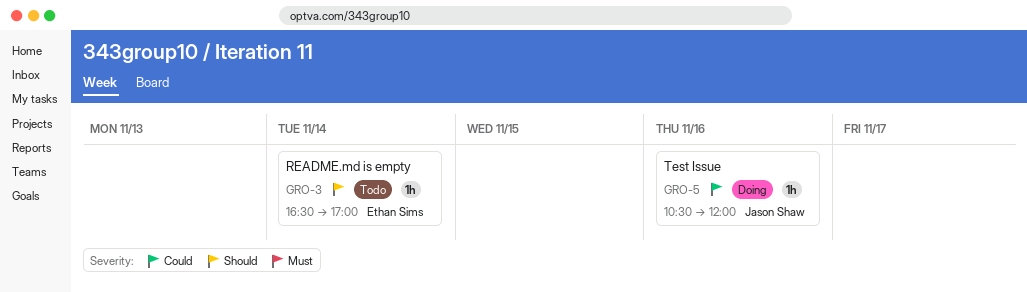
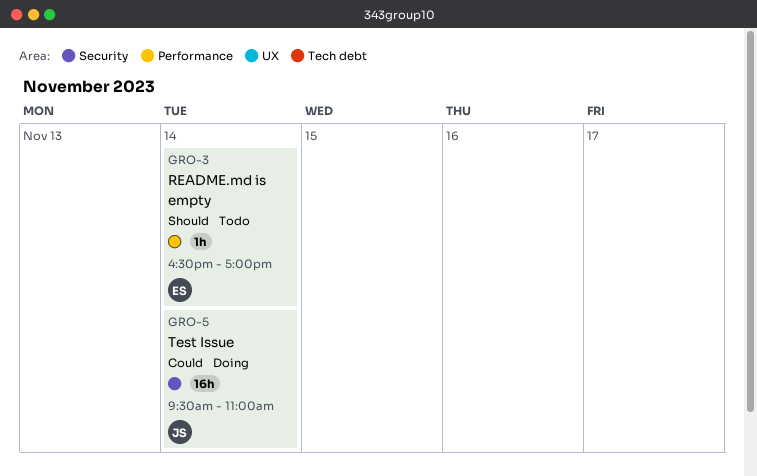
GRO-5, estimate: 1h -> 16h
GRO-5, day: Nov 16 -> Nov 14
GRO-5, begins: 10:30 -> 09:30
GRO-5, ends: 12:00 -> 11:00

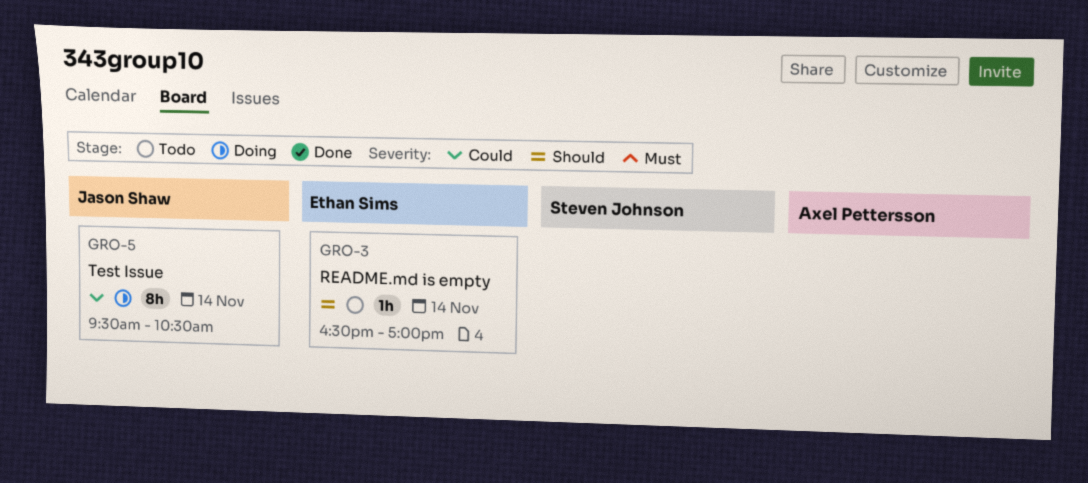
GRO-5, estimate: 16h -> 8h
GRO-5, ends: 11:00 -> 10:30

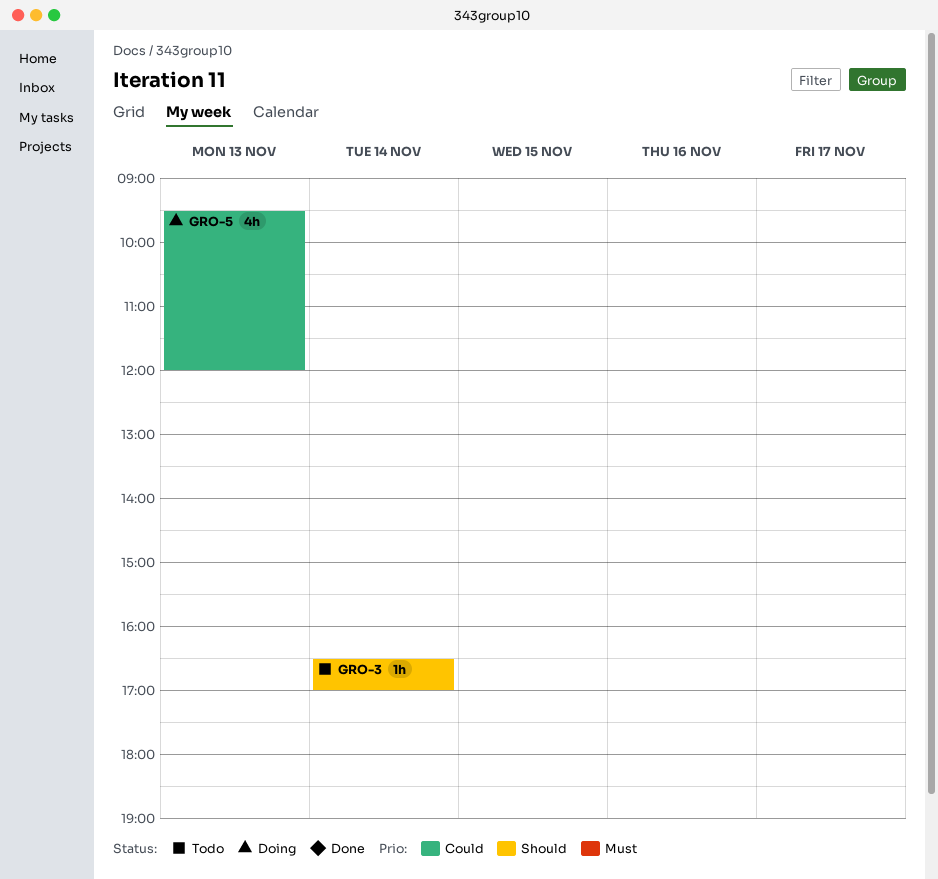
GRO-5, estimate: 8h -> 4h
GRO-5, day: Nov 14 -> Nov 13
GRO-5, ends: 10:30 -> 12:00

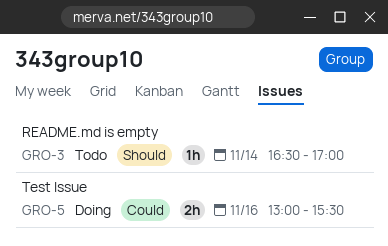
GRO-5, estimate: 4h -> 2h
GRO-5, day: Nov 13 -> Nov 16
GRO-5, begins: 09:30 -> 13:00
GRO-5, ends: 12:00 -> 15:30

